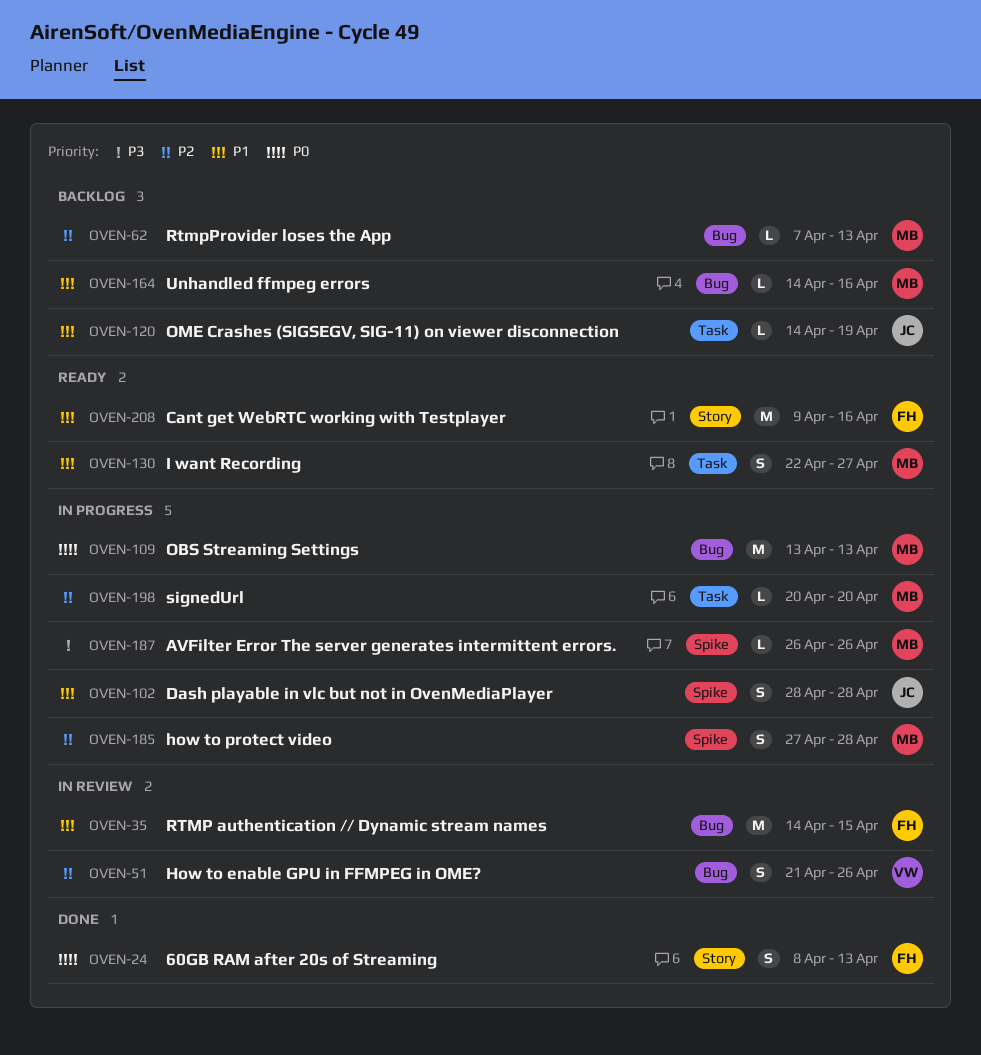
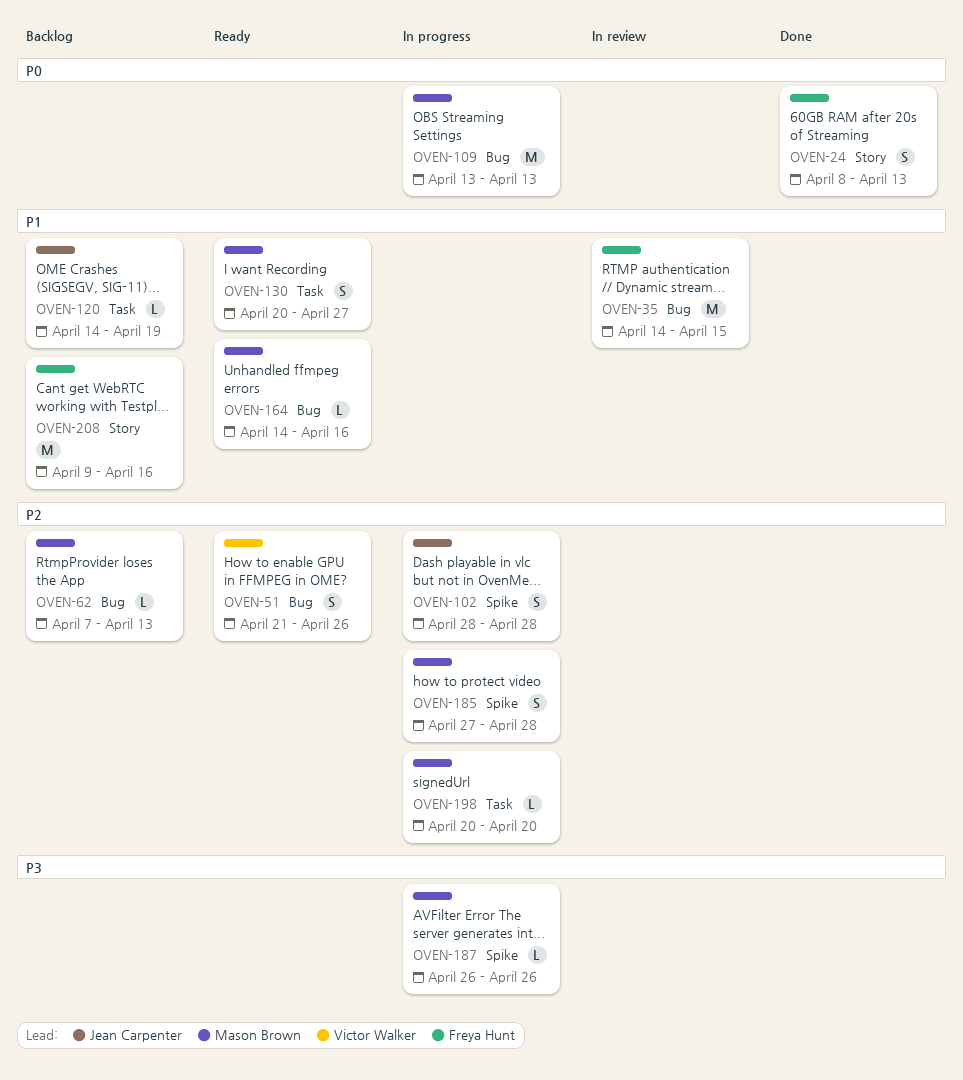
OVEN-51, status: In review -> Ready
OVEN-102, priority: P1 -> P2
OVEN-130, start: Apr 22 -> Apr 20
OVEN-164, status: Backlog -> Ready
OVEN-208, status: Ready -> Backlog

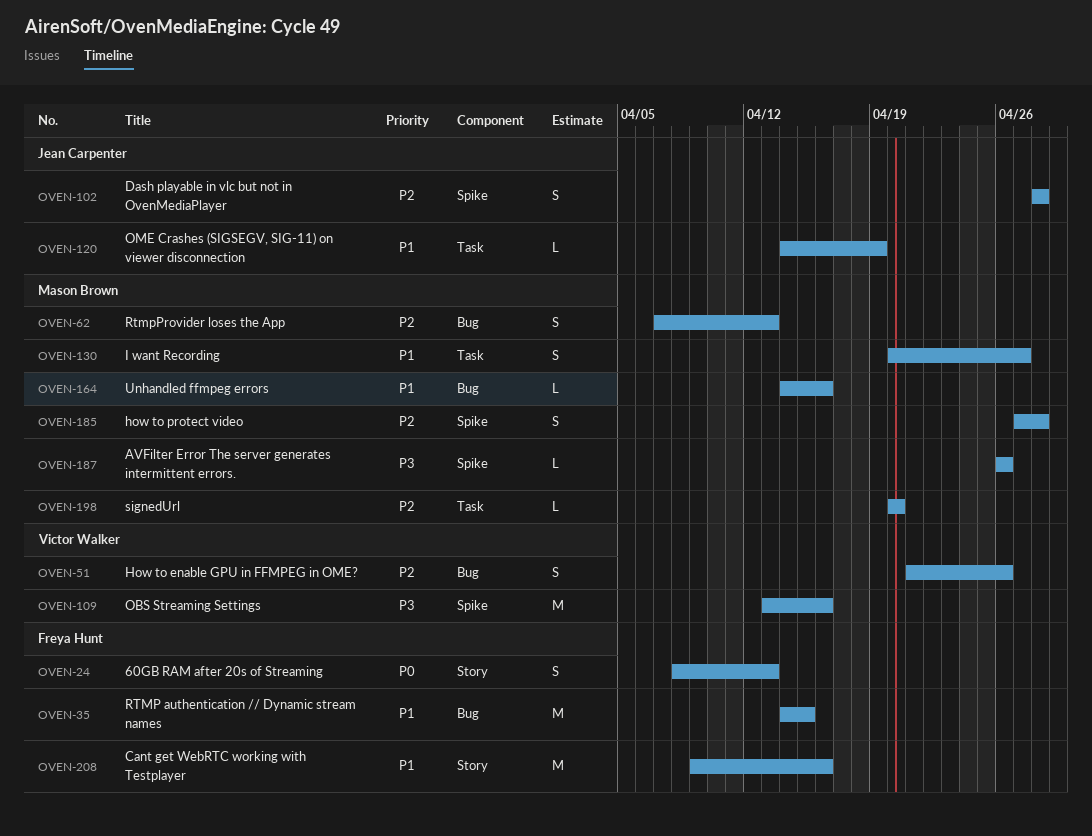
OVEN-62, estimate: L -> S
OVEN-109, owner: Mason Brown -> Victor Walker
OVEN-109, priority: P0 -> P3
OVEN-109, label: Bug -> Spike
OVEN-109, due: Apr 13 -> Apr 16

